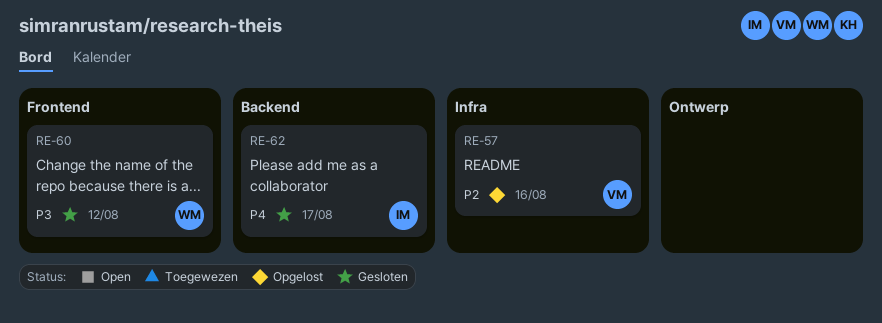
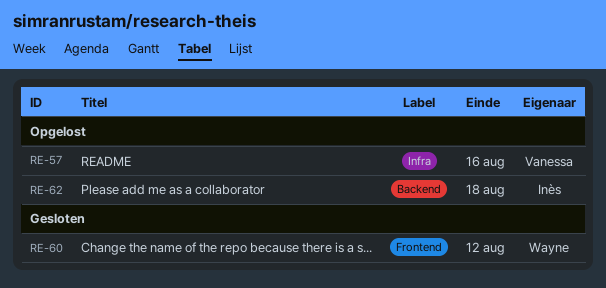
RE-62, status: Gesloten -> Opgelost
RE-62, due: Aug 17 -> Aug 18

